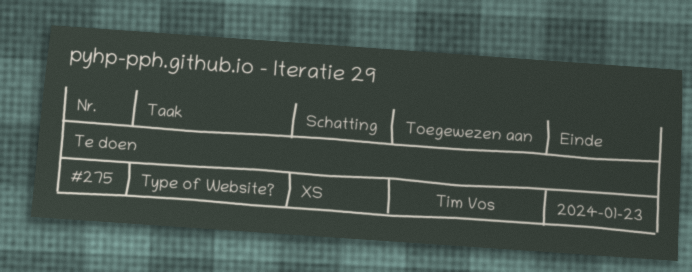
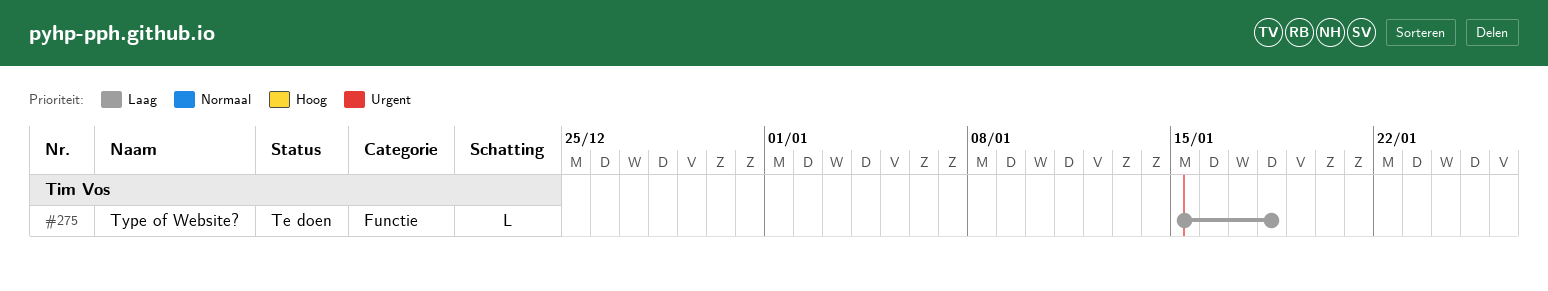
#275, estimate: XS -> L
#275, due: Jan 23 -> Jan 18

